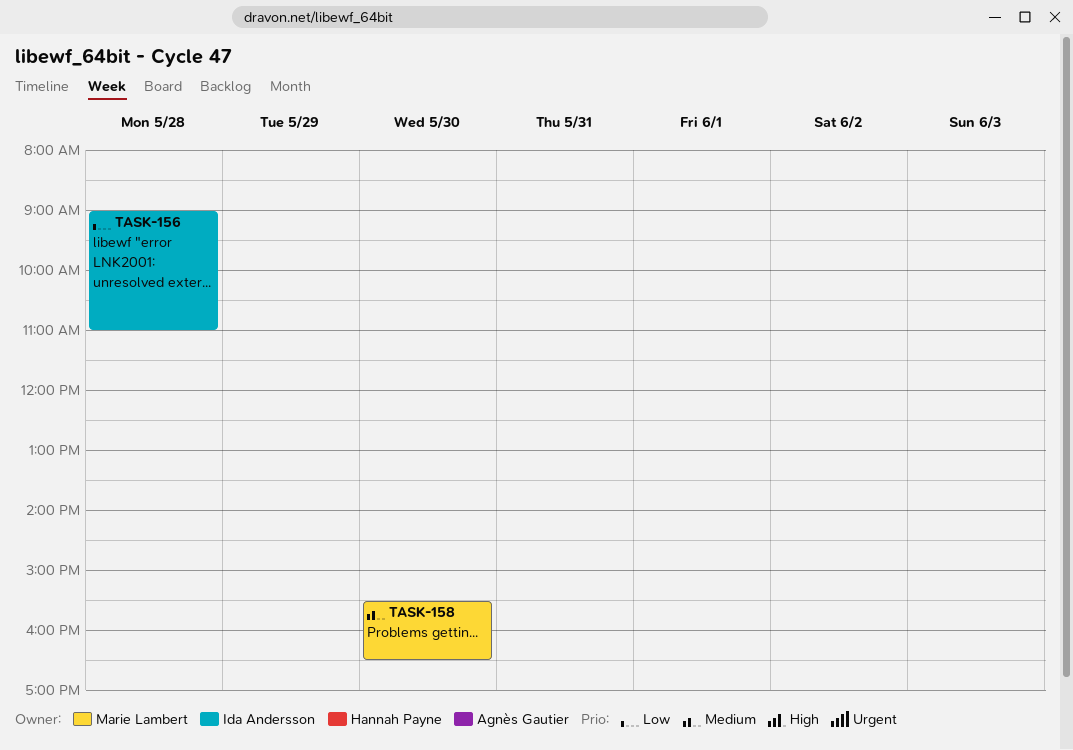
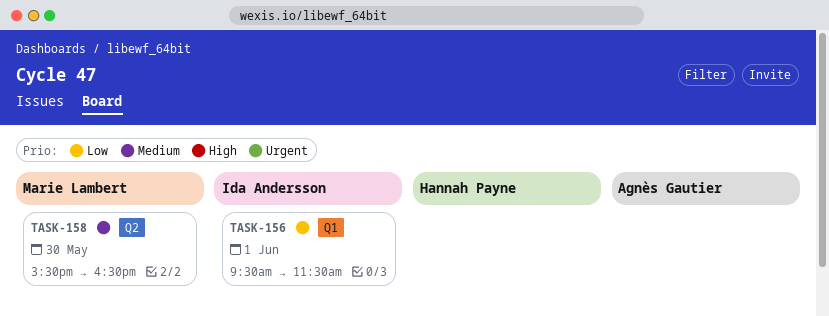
TASK-156, day: May 28 -> Jun 1
TASK-156, begins: 09:00 -> 09:30
TASK-156, ends: 11:00 -> 11:30

